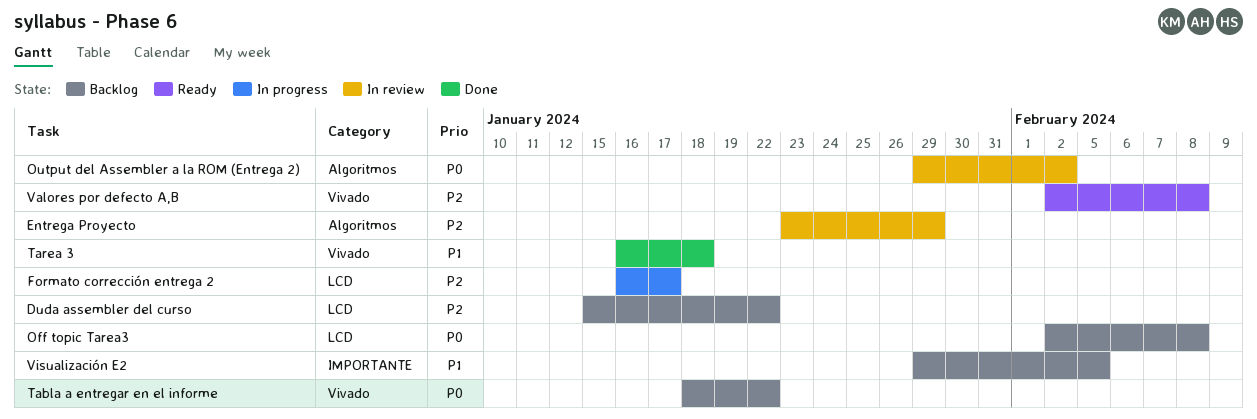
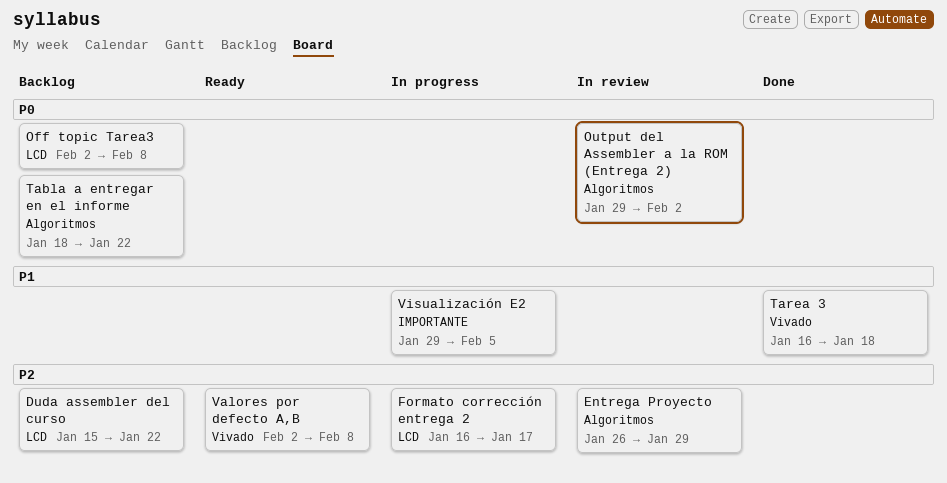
Entrega Proyecto, start: Jan 23 -> Jan 26
Tabla a entregar en el informe, label: Vivado -> Algoritmos
Visualización E2, status: Backlog -> In progress

